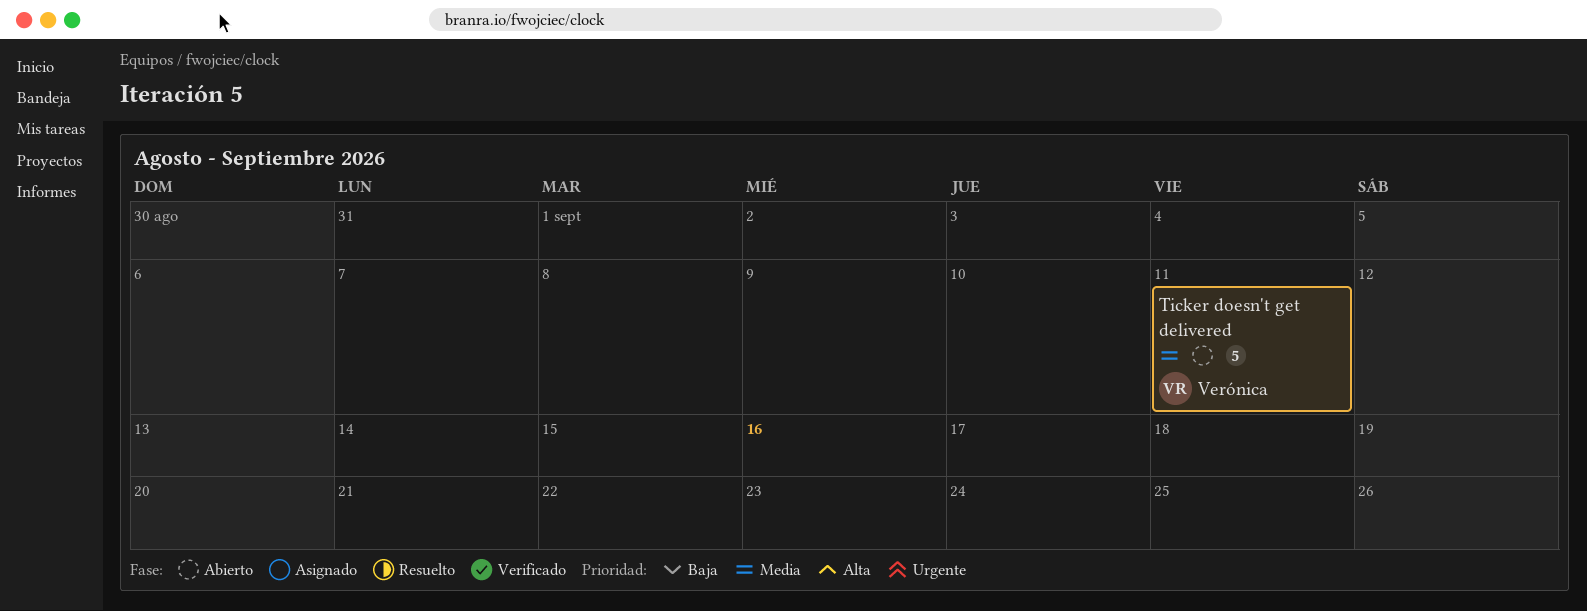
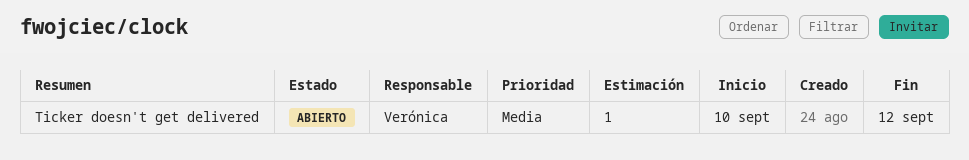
Ticker doesn't get delivered, estimate: 5 -> 1
Ticker doesn't get delivered, due: Sep 11 -> Sep 12

